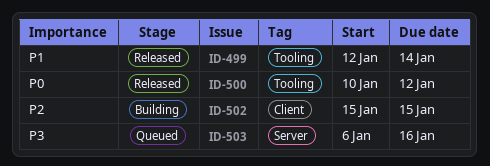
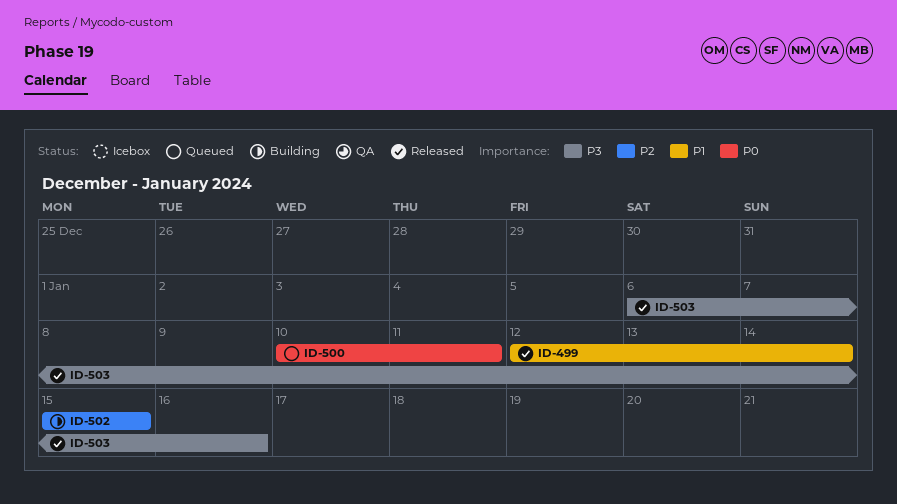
ID-500, status: Released -> Queued
ID-500, due: Jan 12 -> Jan 11
ID-503, status: Queued -> Released

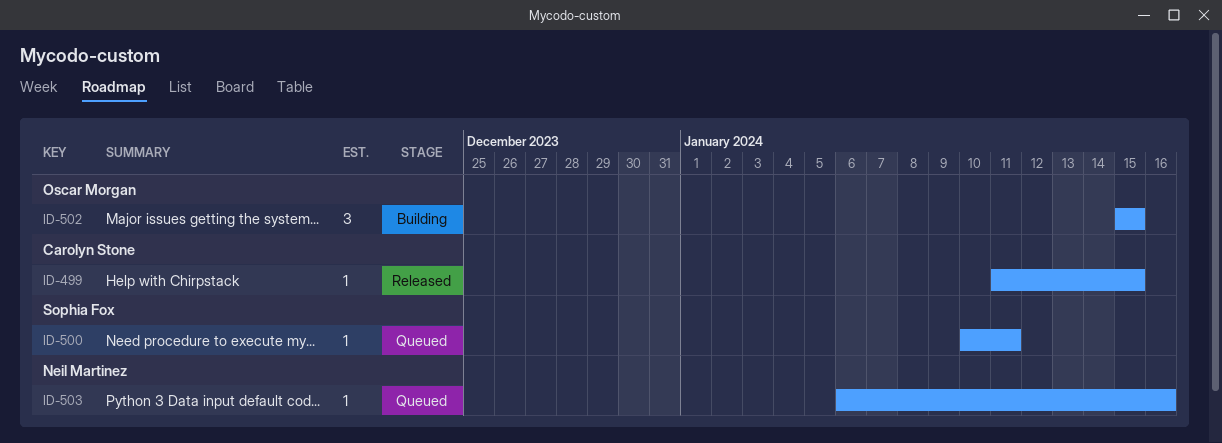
ID-499, start: Jan 12 -> Jan 11
ID-499, due: Jan 14 -> Jan 15
ID-503, status: Released -> Queued

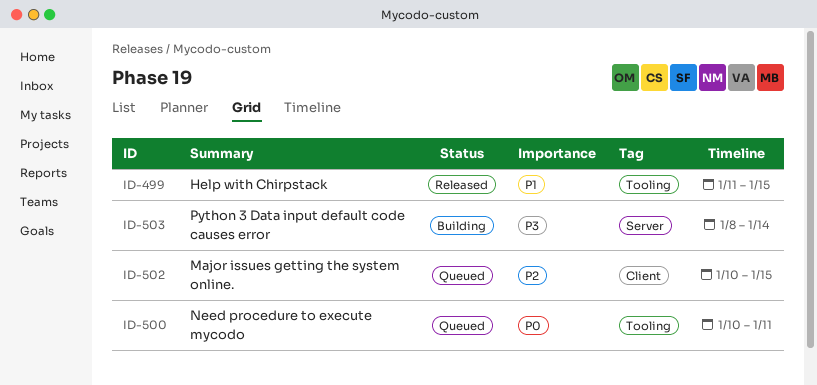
ID-502, status: Building -> Queued
ID-502, start: Jan 15 -> Jan 10
ID-503, status: Queued -> Building
ID-503, start: Jan 6 -> Jan 8
ID-503, due: Jan 16 -> Jan 14

